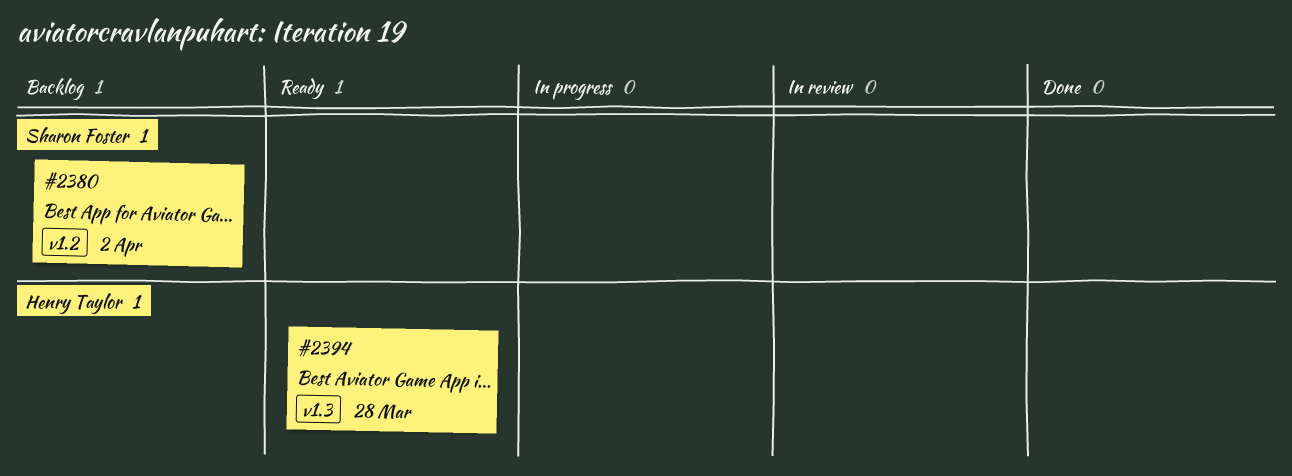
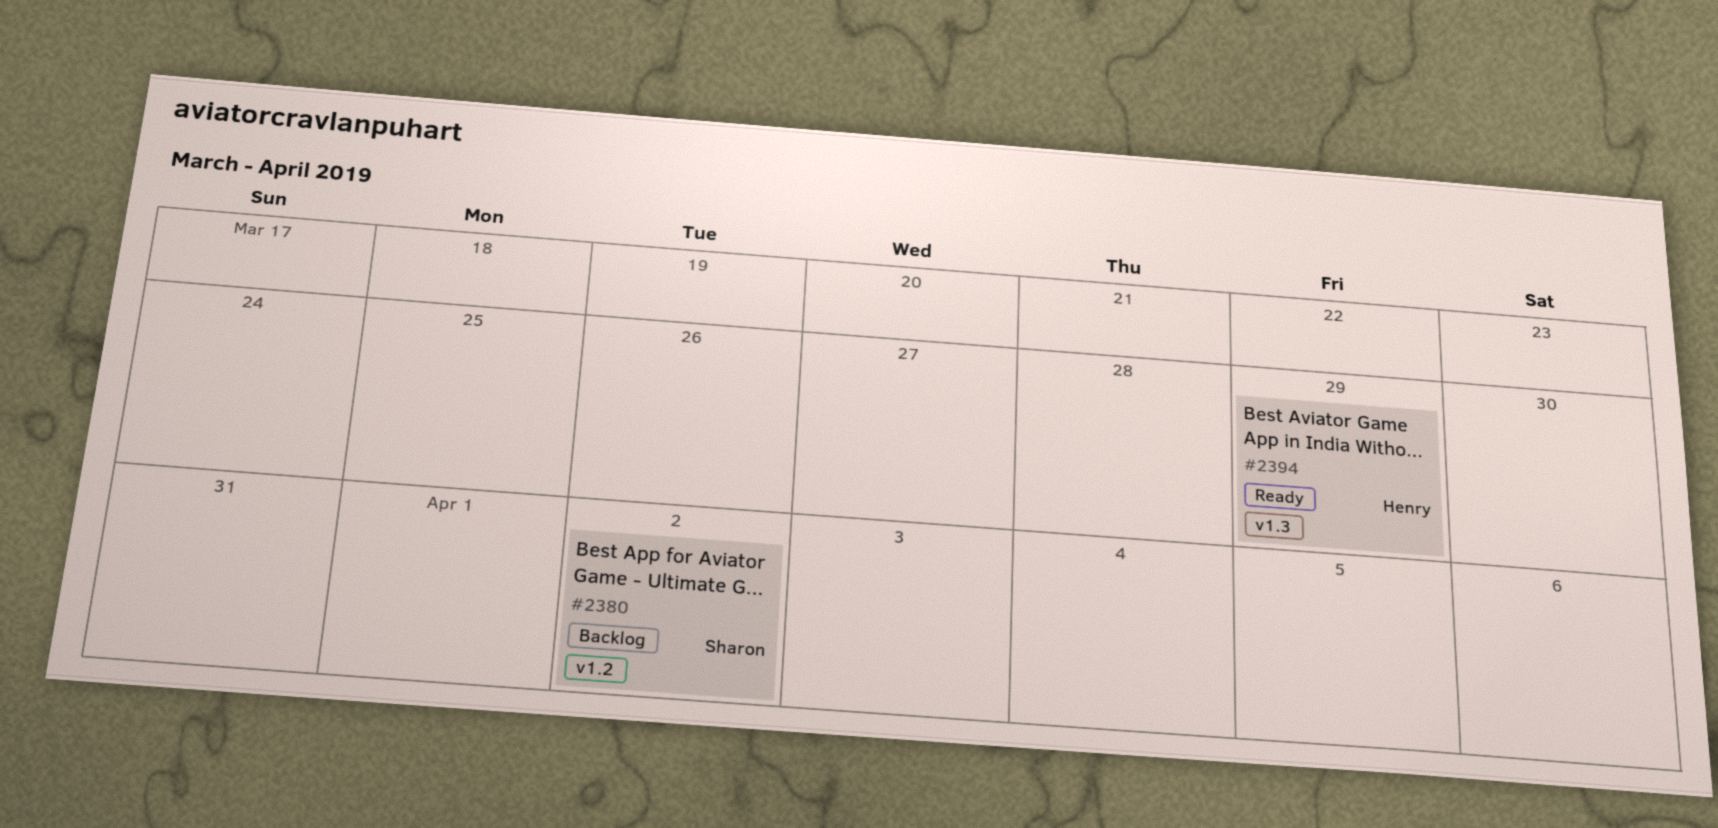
#2394, due: Mar 28 -> Mar 29

